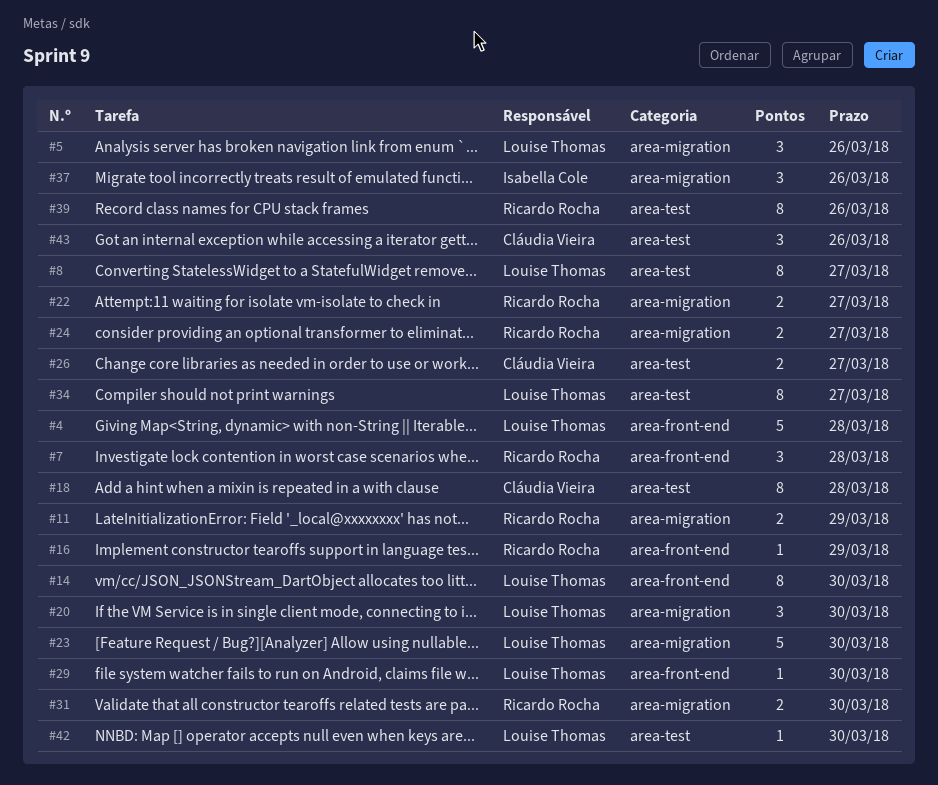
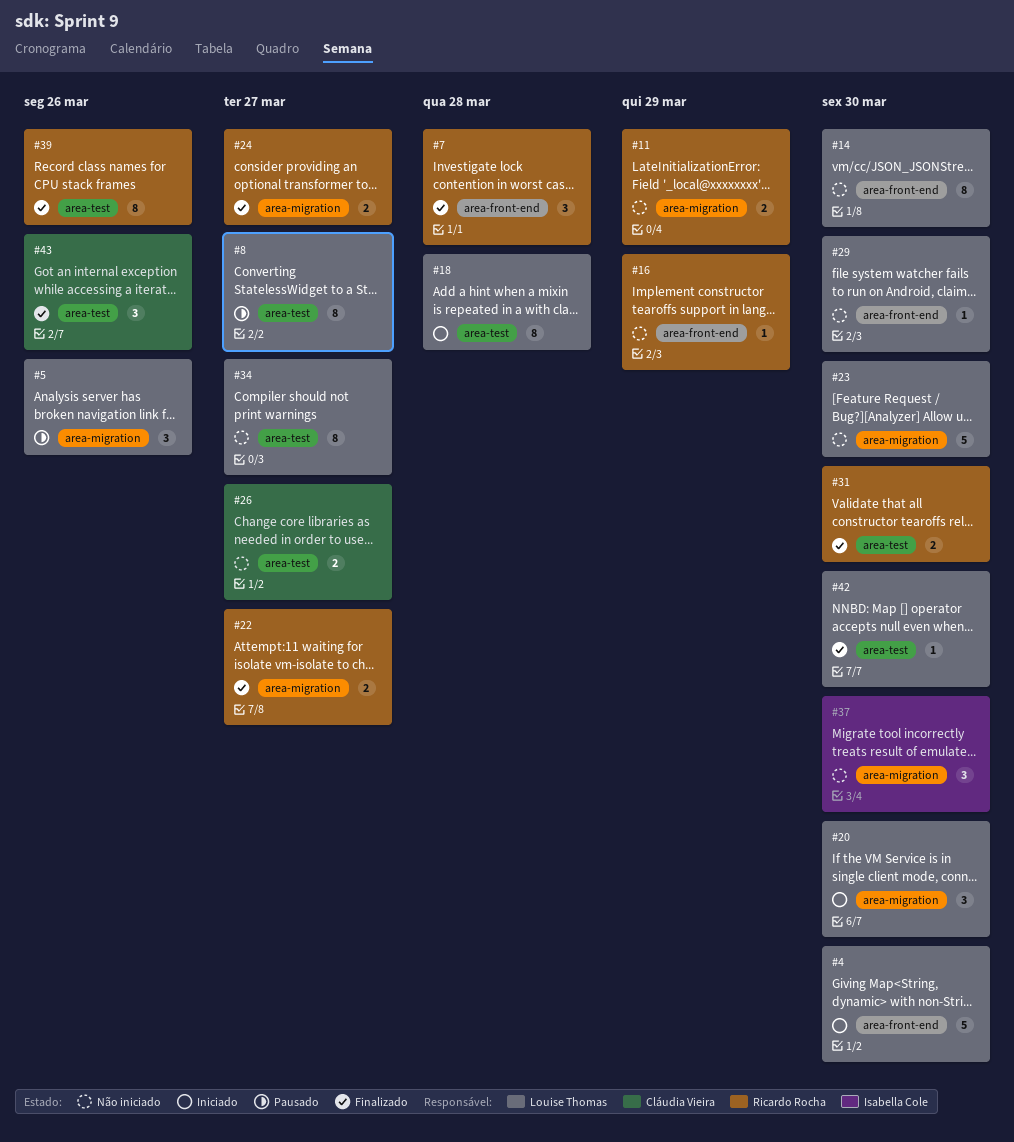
#4, due: Mar 28 -> Mar 30
#18, owner: Cláudia Vieira -> Louise Thomas
#31, label: area-migration -> area-test
#37, due: Mar 26 -> Mar 30

